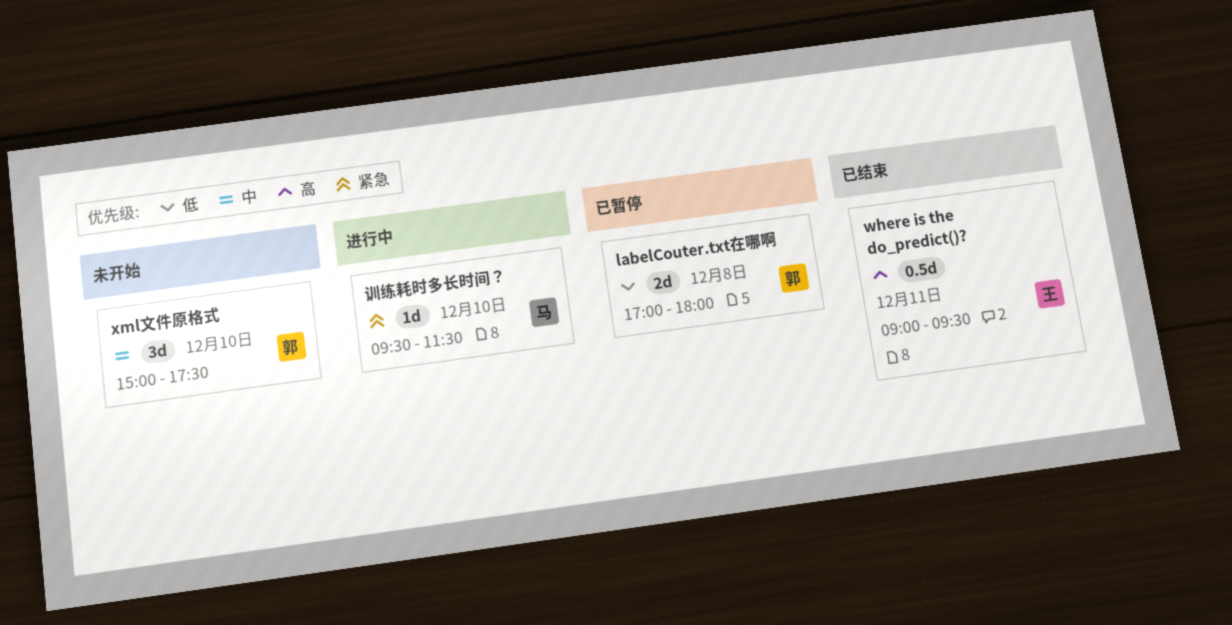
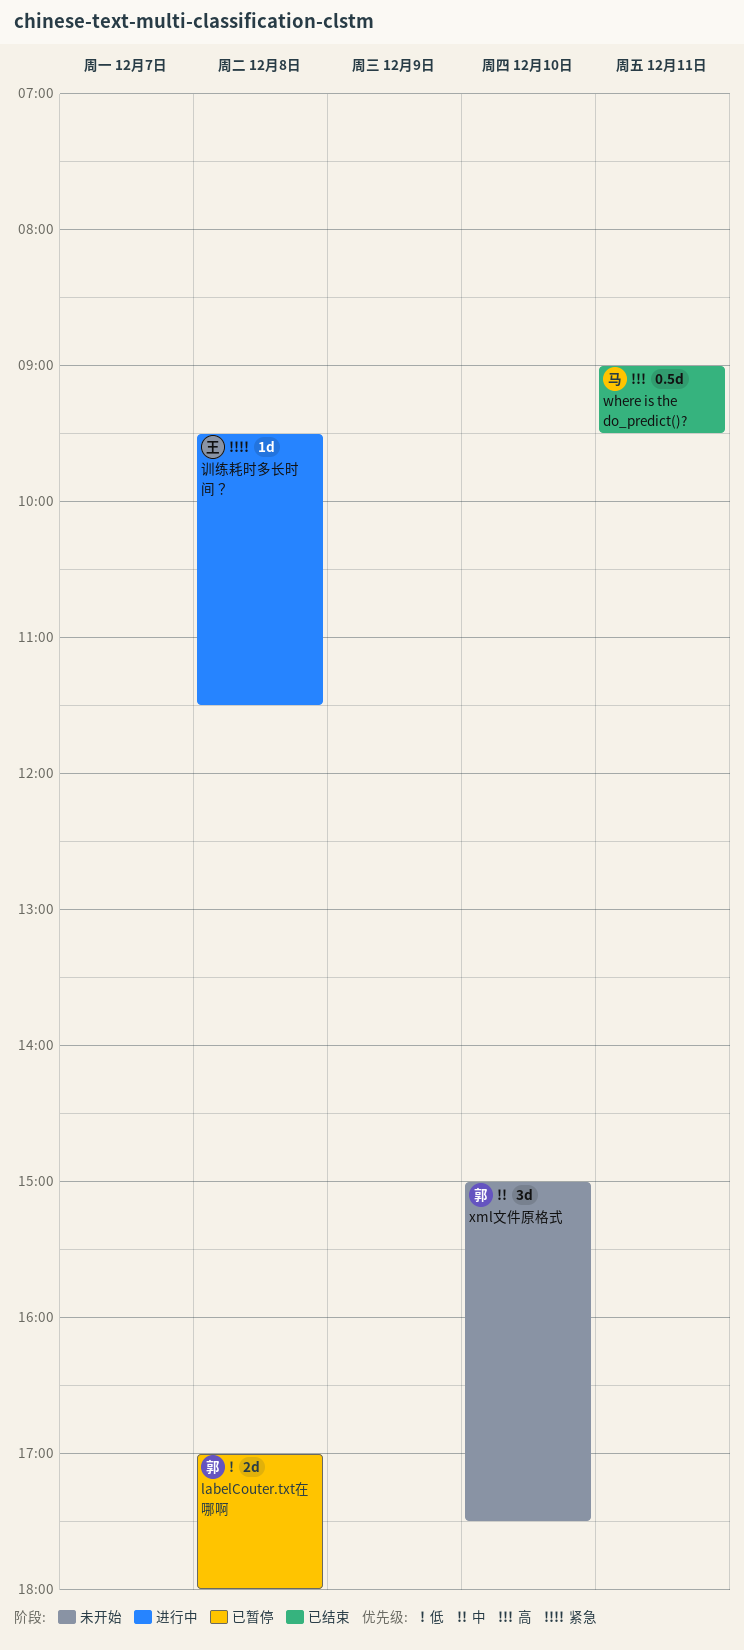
where is the do_predict()?, owner: 王 -> 马
训练耗时多长时间？, owner: 马 -> 王
训练耗时多长时间？, day: Dec 10 -> Dec 8

